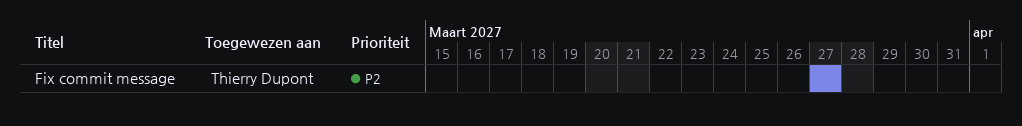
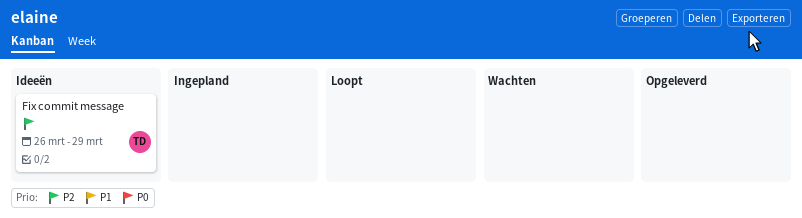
Fix commit message, start: Mar 27 -> Mar 26
Fix commit message, due: Mar 27 -> Mar 29

